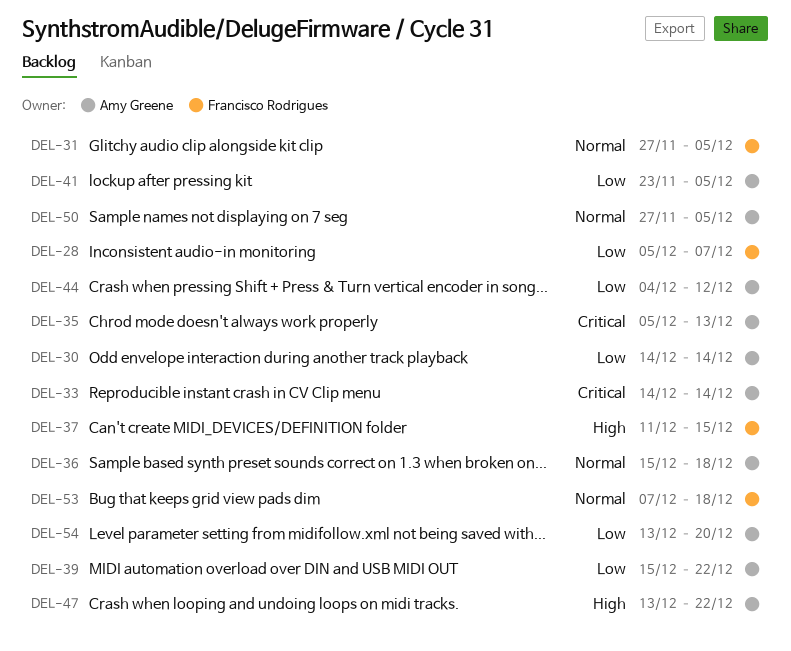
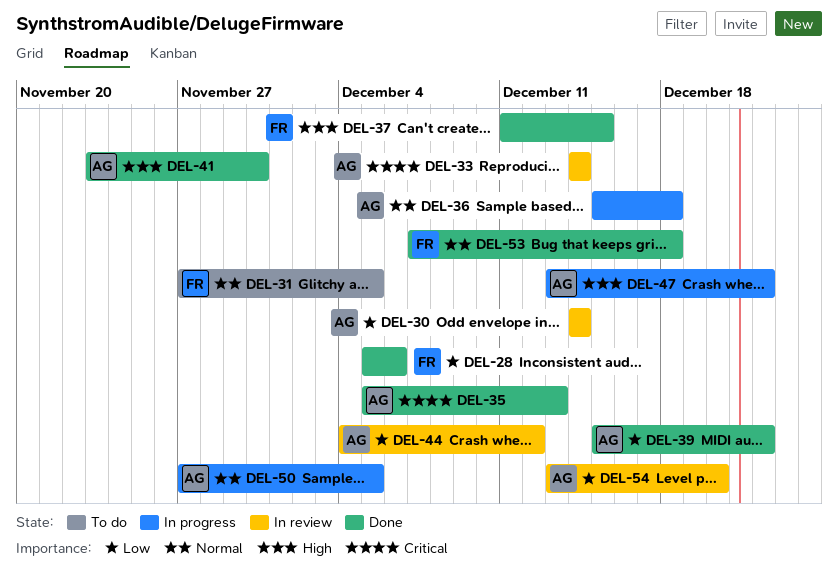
DEL-28, due: Dec 7 -> Dec 6
DEL-41, priority: Low -> High
DEL-41, due: Dec 5 -> Nov 30

